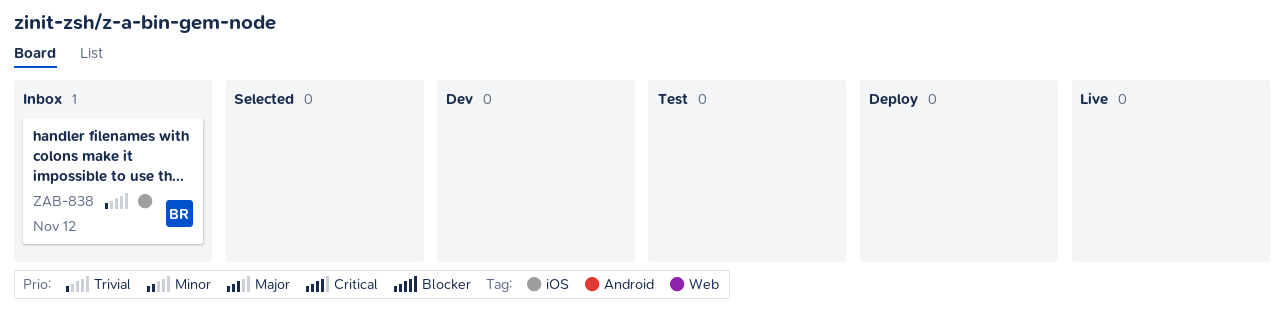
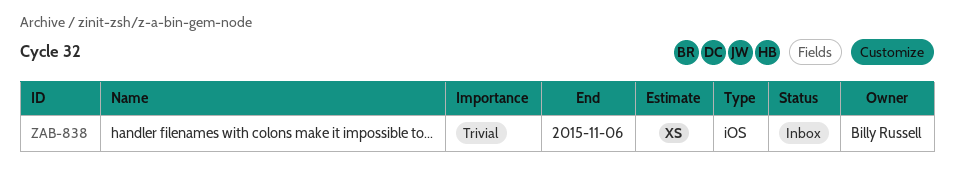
ZAB-838, due: Nov 12 -> Nov 6

